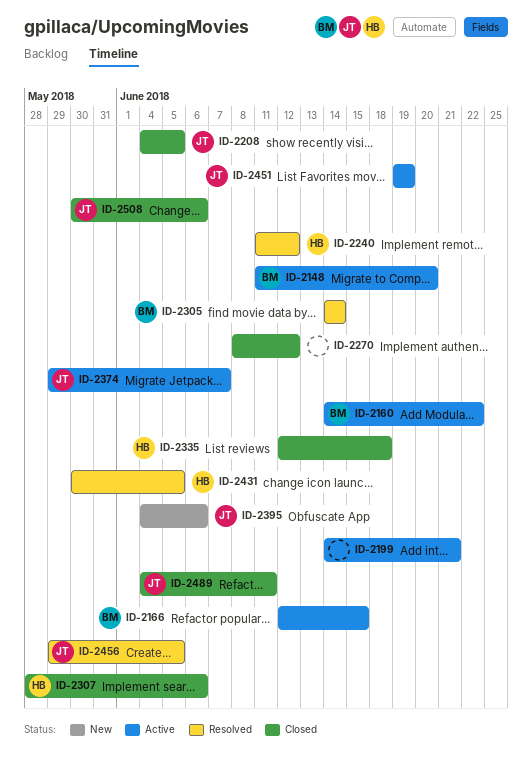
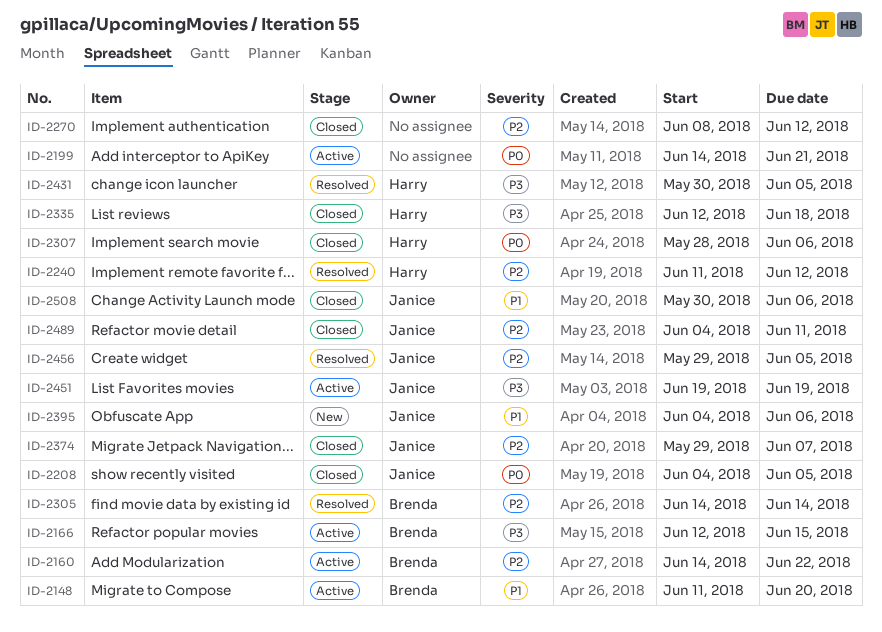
ID-2374, status: Active -> Closed

